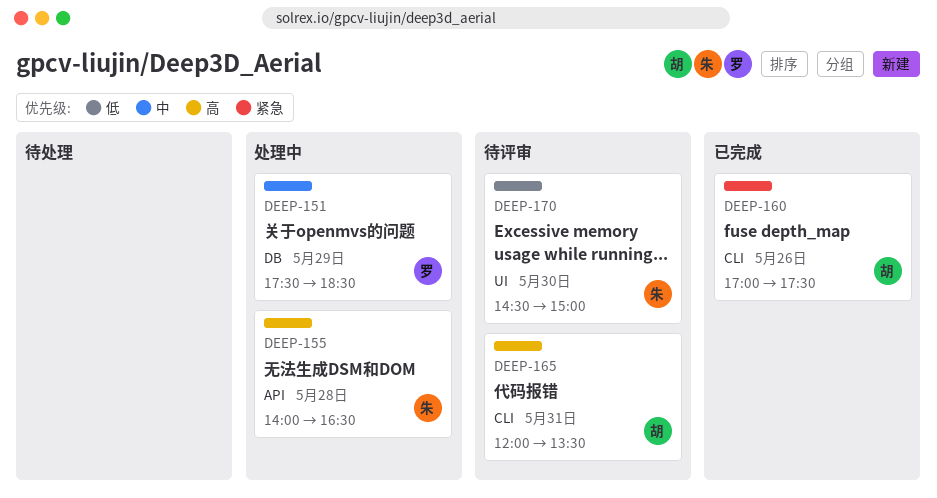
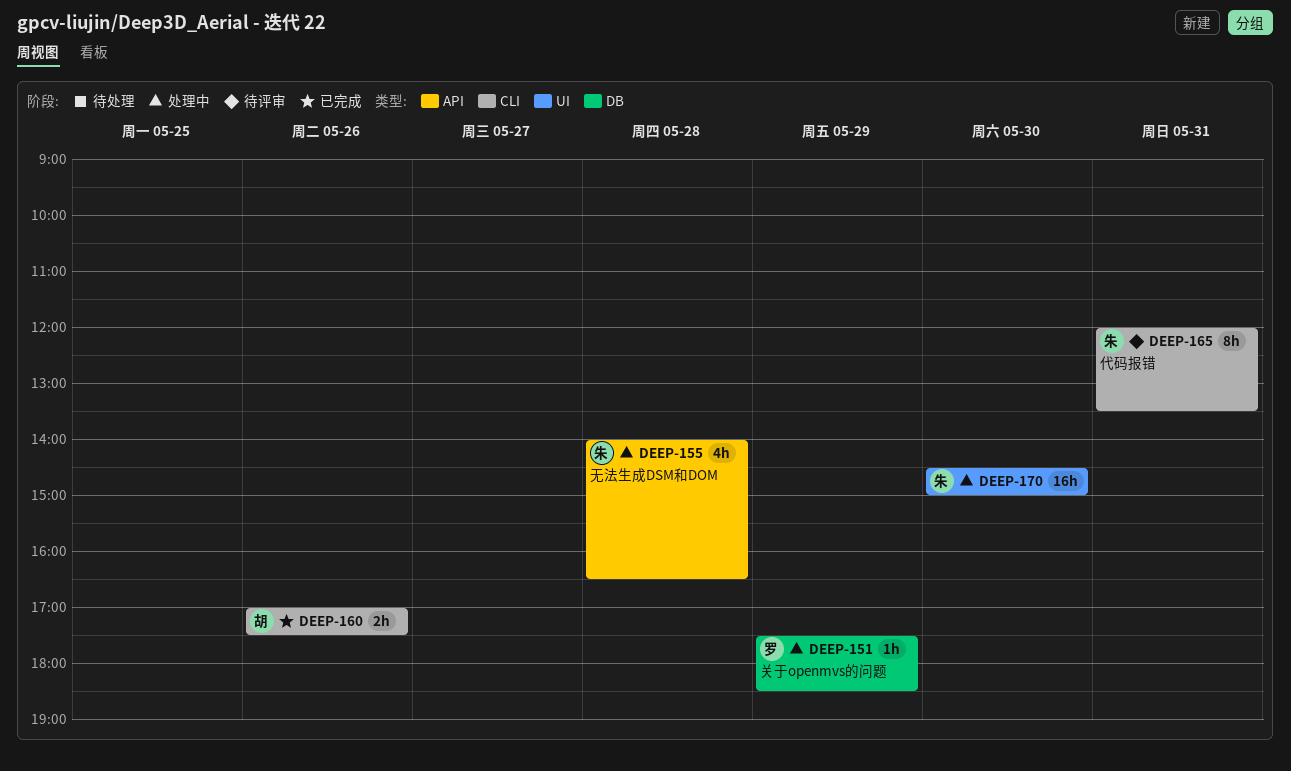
DEEP-165, owner: 胡 -> 朱
DEEP-170, status: 待评审 -> 处理中

